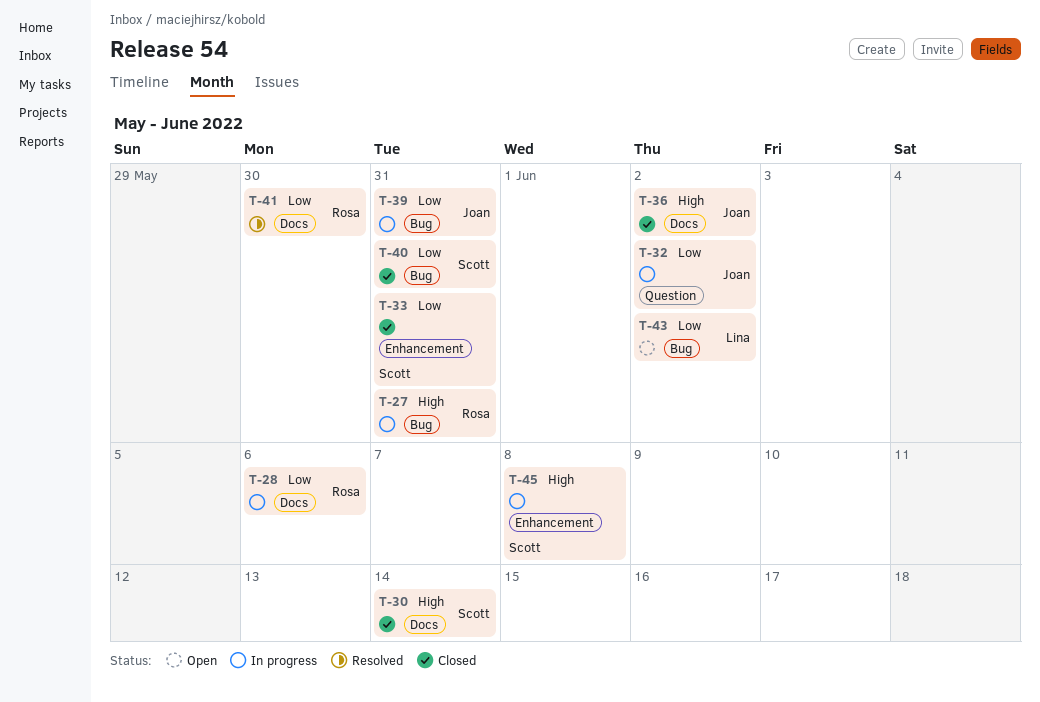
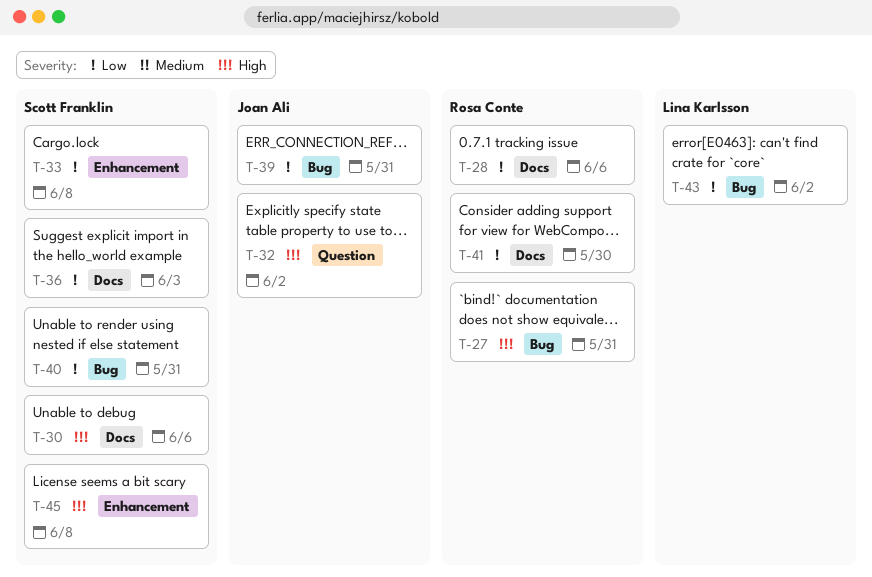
T-30, due: Jun 14 -> Jun 6
T-32, priority: Low -> High
T-33, due: May 31 -> Jun 8
T-36, owner: Joan Ali -> Scott Franklin
T-36, priority: High -> Low
T-36, due: Jun 2 -> Jun 3

